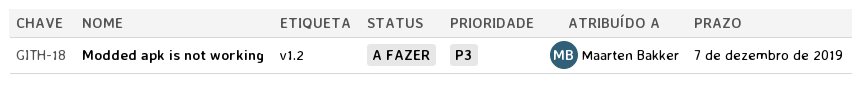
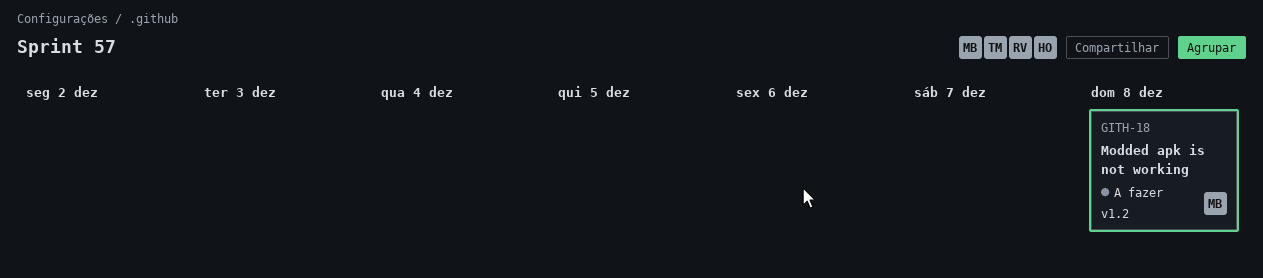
GITH-18, due: Dec 7 -> Dec 8

